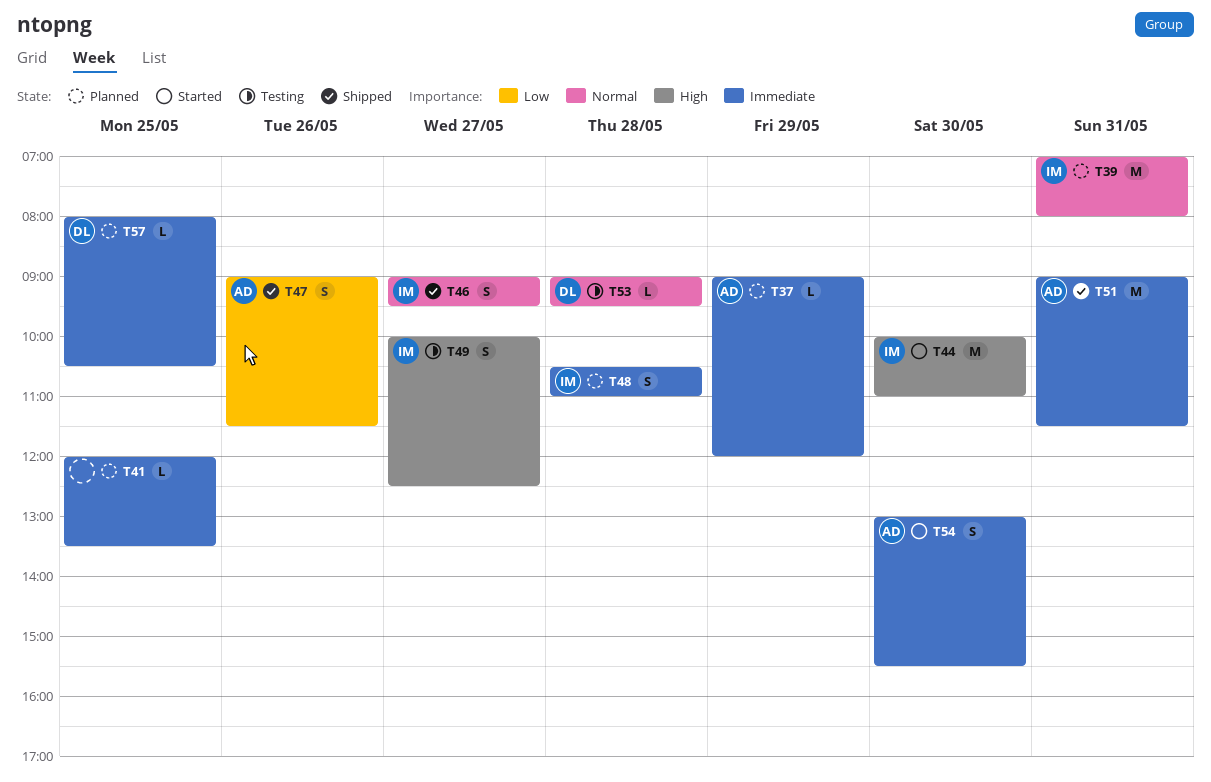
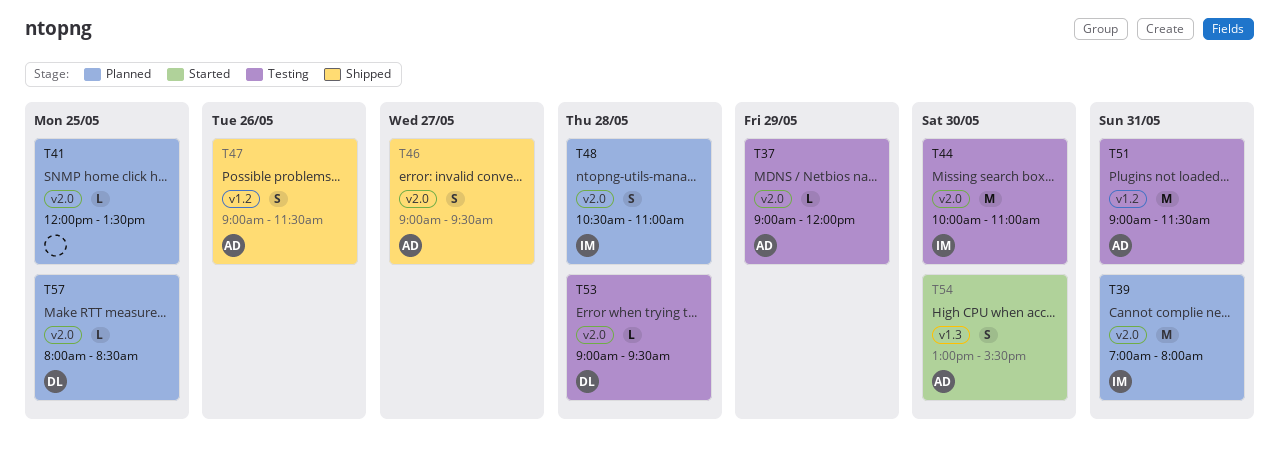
T37, status: Planned -> Testing
T44, status: Started -> Testing
T46, owner: IM -> AD
T49: present -> none
T51, status: Shipped -> Testing
T57, ends: 10:30 -> 08:30

